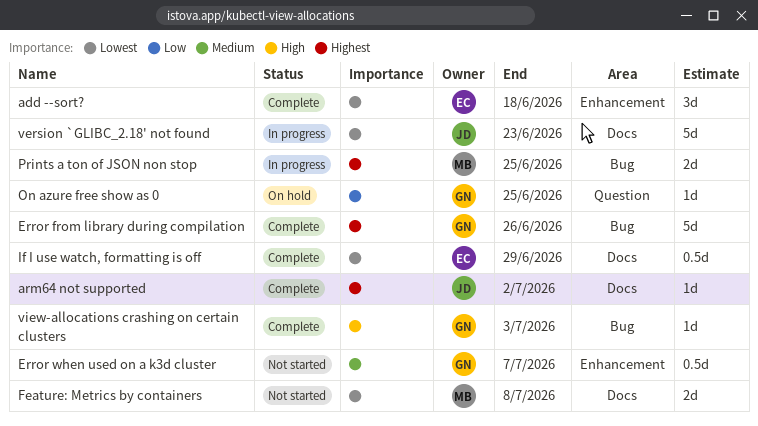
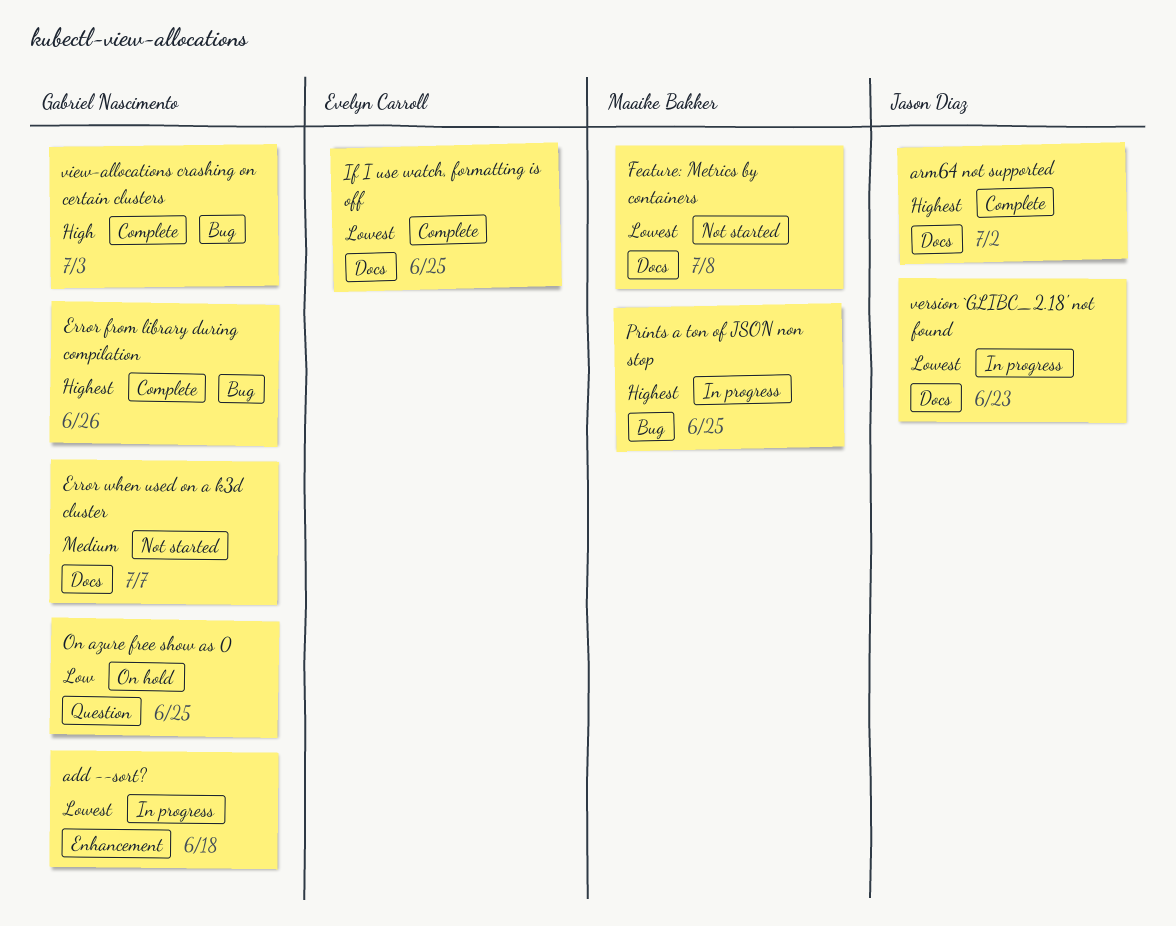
add --sort?, status: Complete -> In progress
add --sort?, owner: Evelyn Carroll -> Gabriel Nascimento
Error when used on a k3d cluster, label: Enhancement -> Docs
If I use watch, formatting is off, due: Jun 29 -> Jun 25

